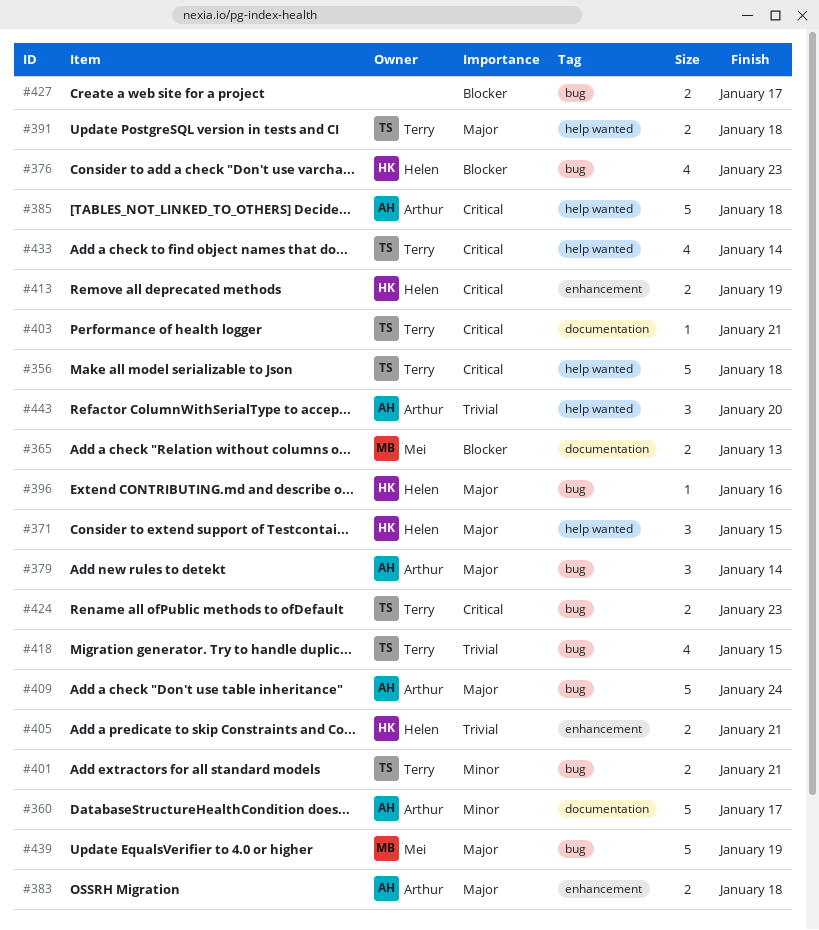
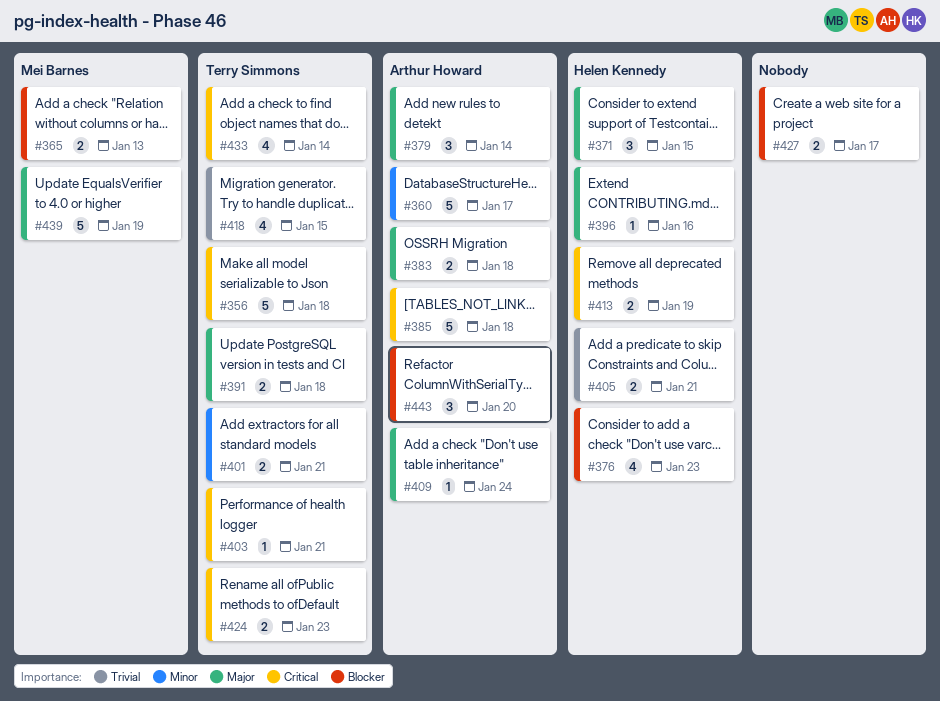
#409, estimate: 5 -> 1
#443, priority: Trivial -> Blocker

